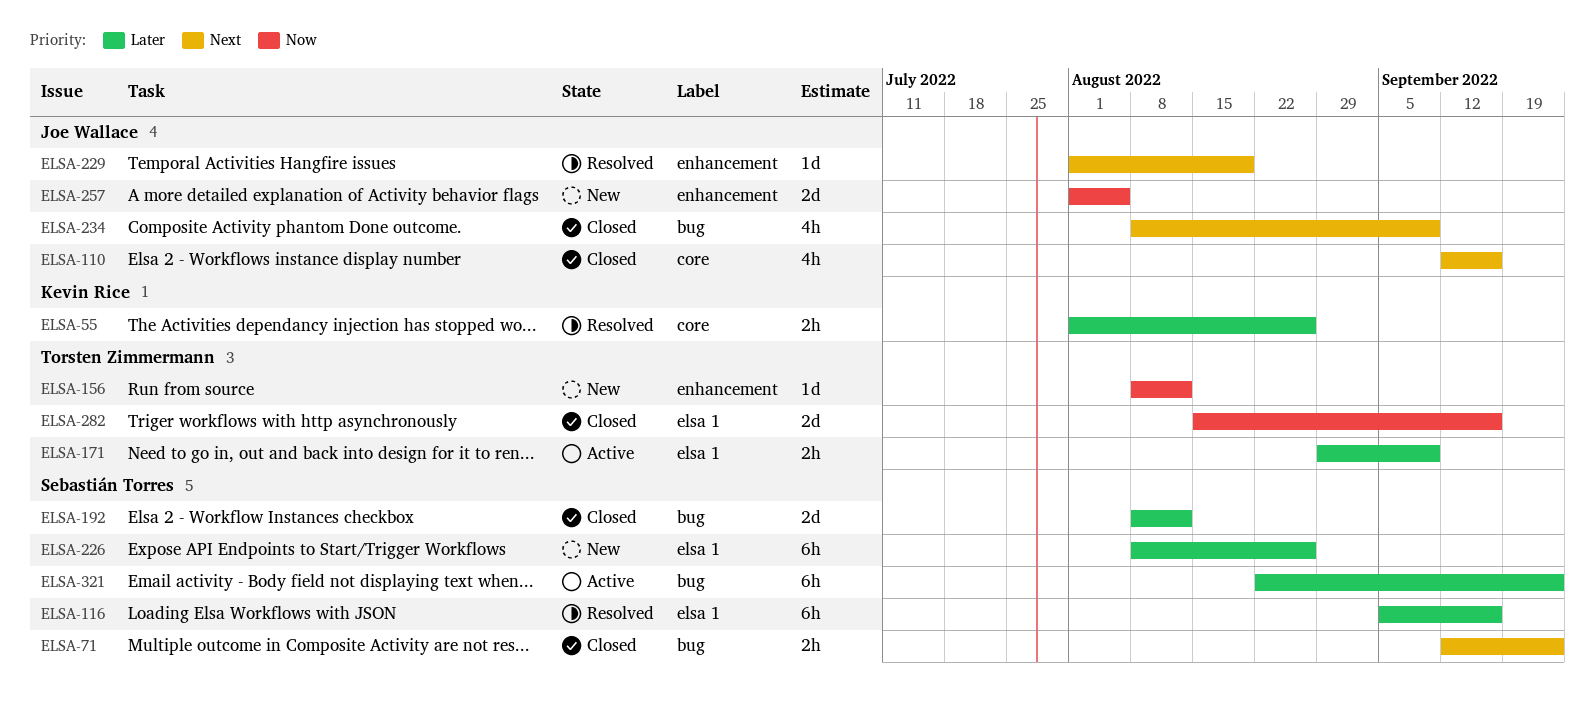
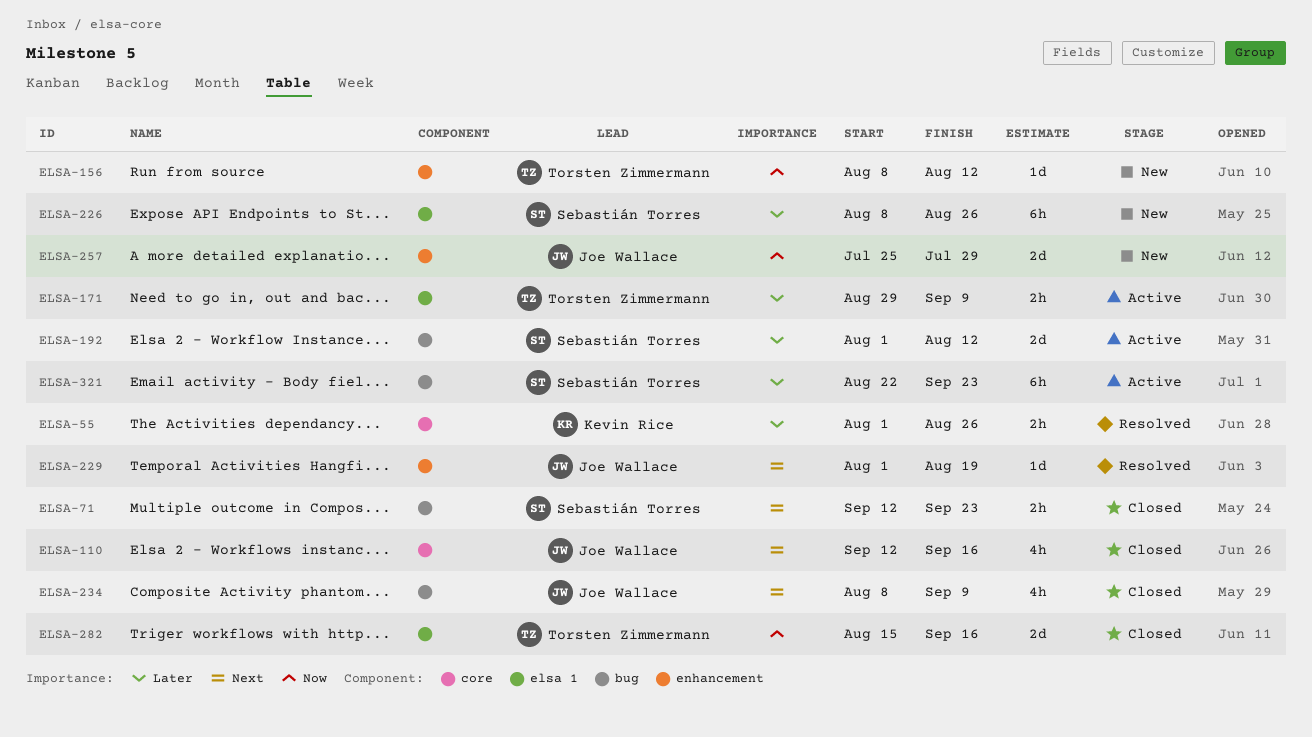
ELSA-116: present -> none
ELSA-192, status: Closed -> Active
ELSA-192, start: Aug 8 -> Aug 1
ELSA-257, start: Aug 1 -> Jul 25
ELSA-257, due: Aug 5 -> Jul 29

